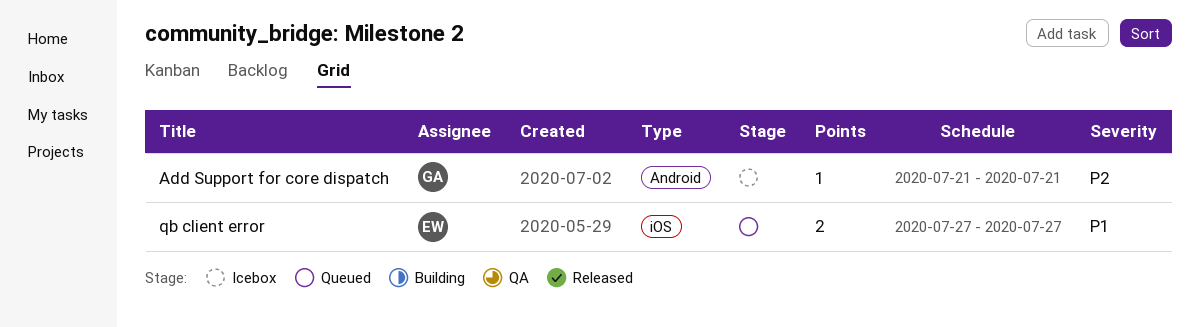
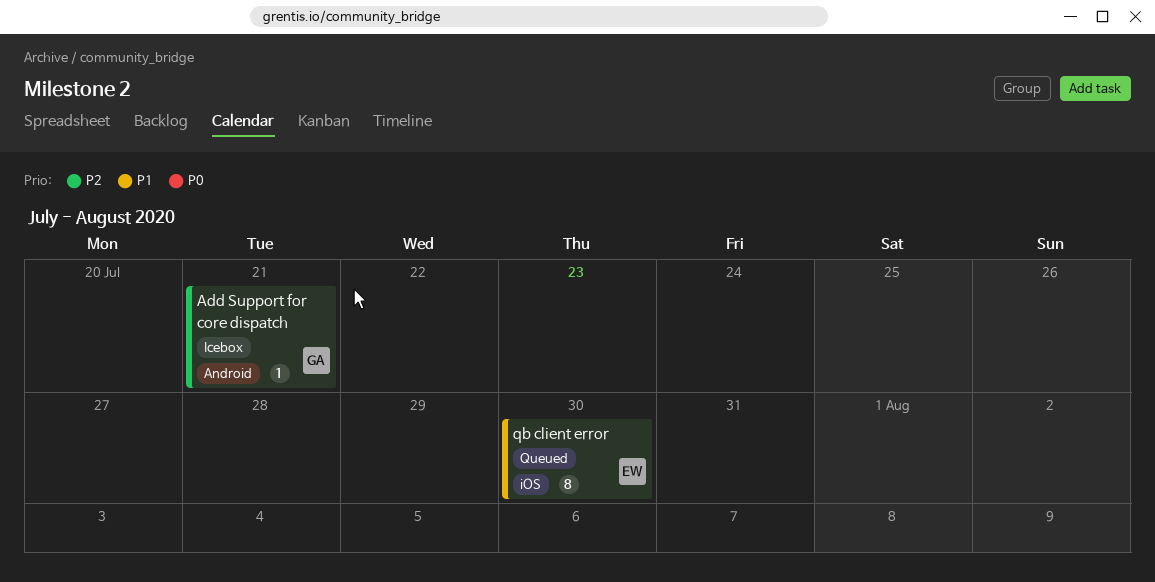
qb client error, estimate: 2 -> 8
qb client error, due: Jul 27 -> Jul 30

